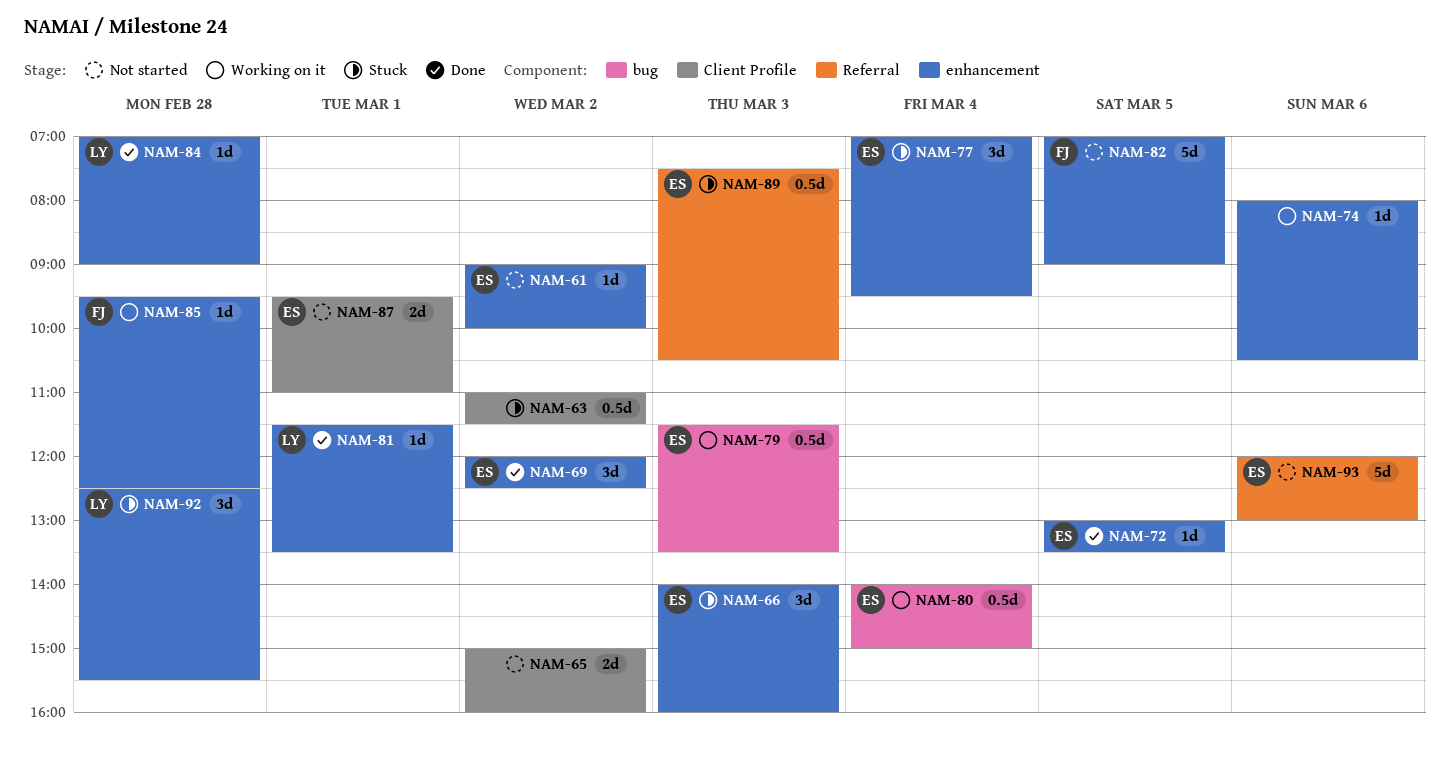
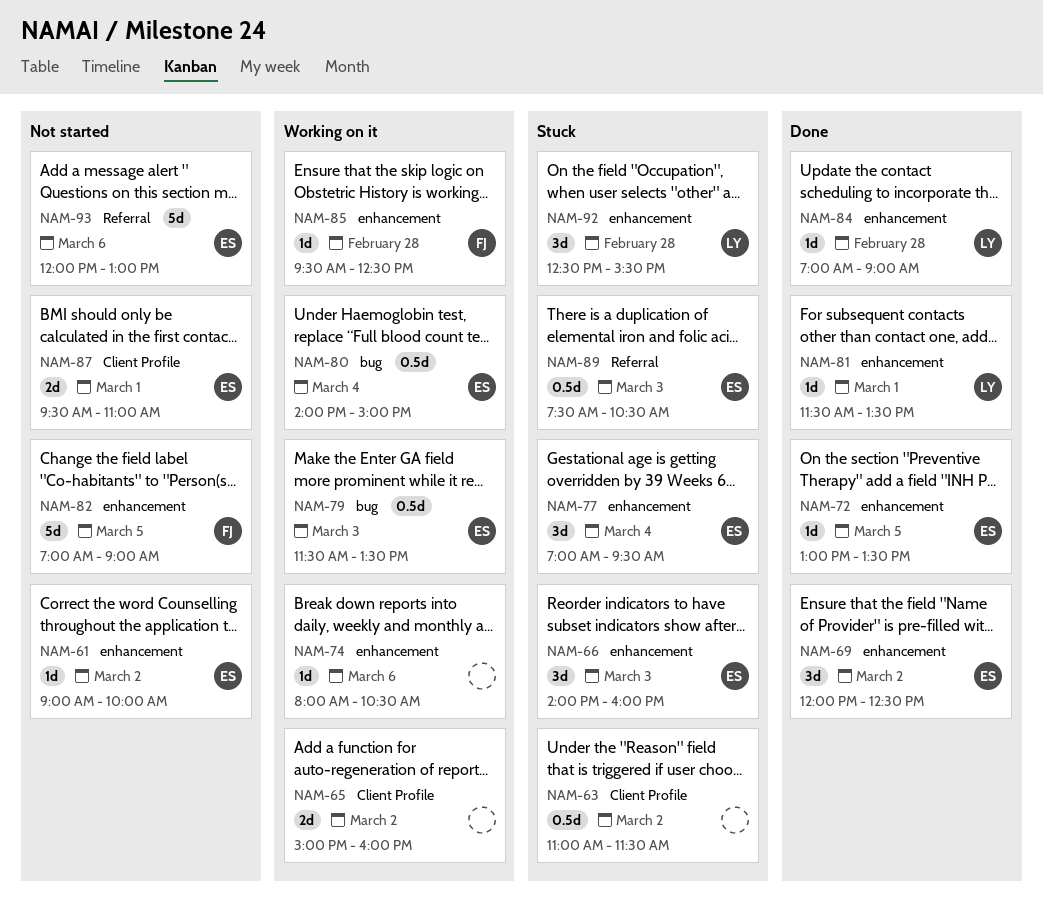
NAM-65, status: Not started -> Working on it

